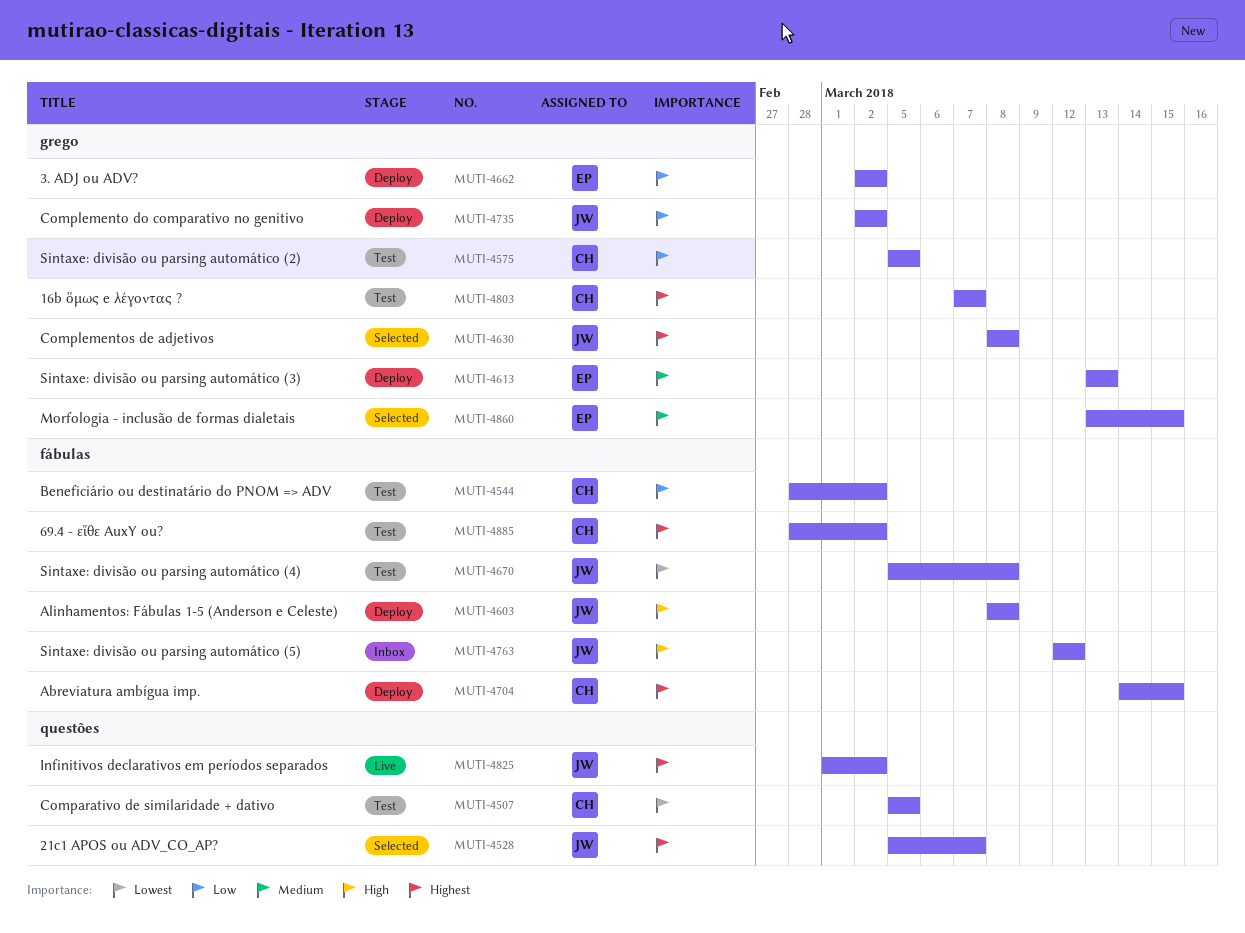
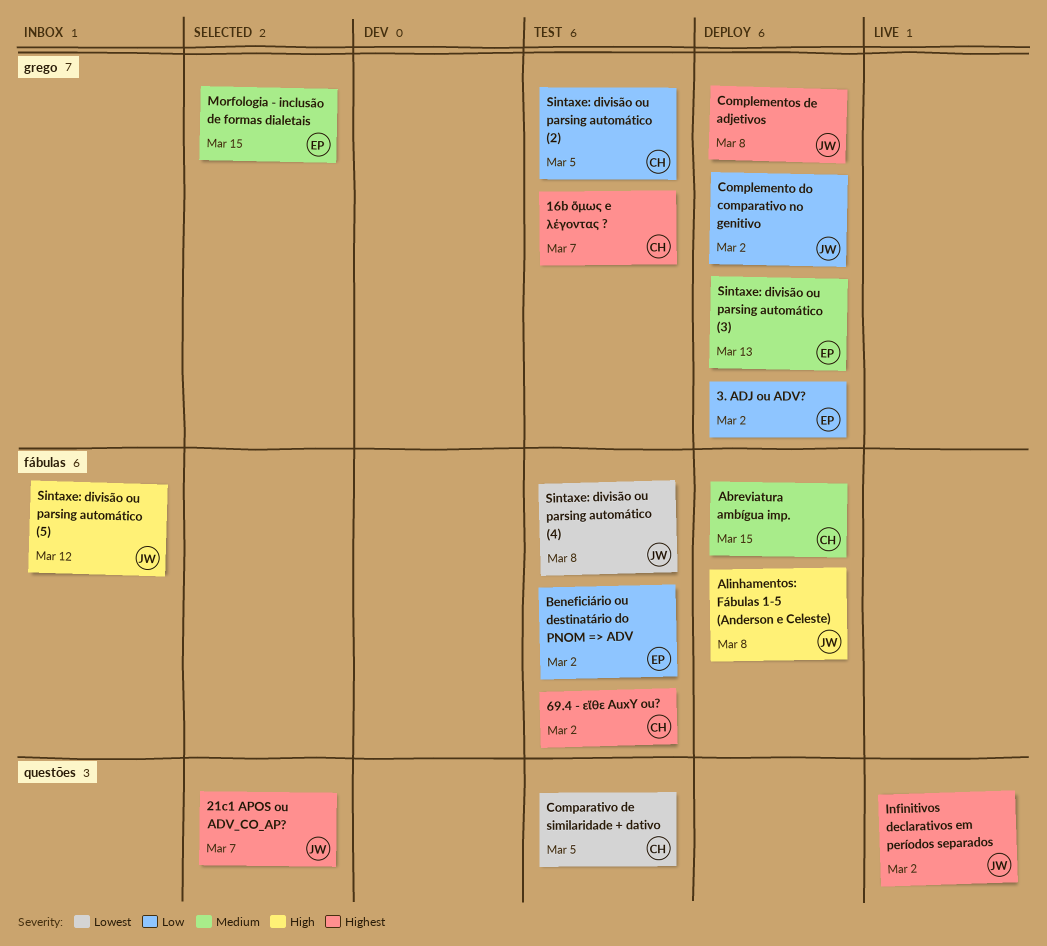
Abreviatura ambígua imp., priority: Highest -> Medium
Beneficiário ou destinatário do PNOM => ADV, owner: CH -> EP
Complementos de adjetivos, status: Selected -> Deploy

